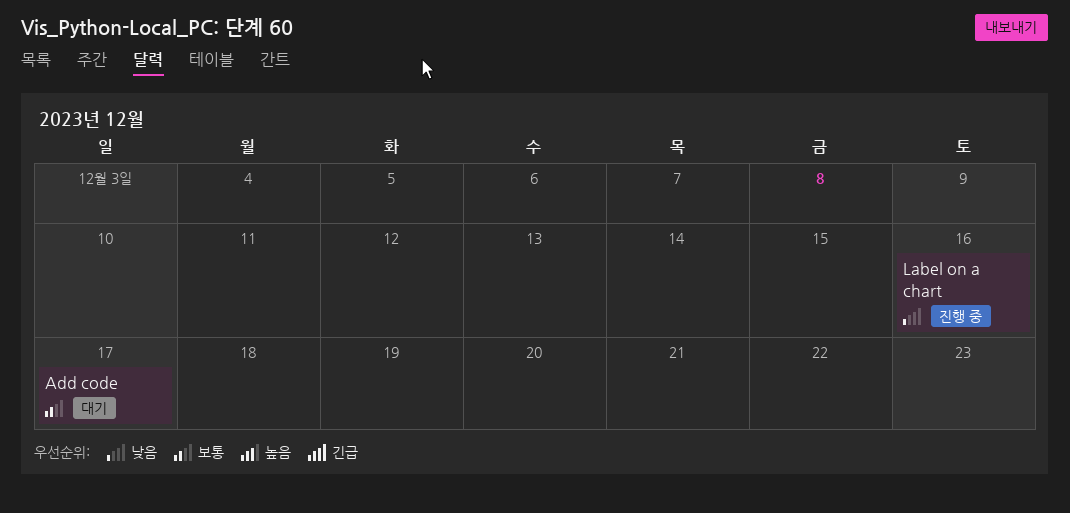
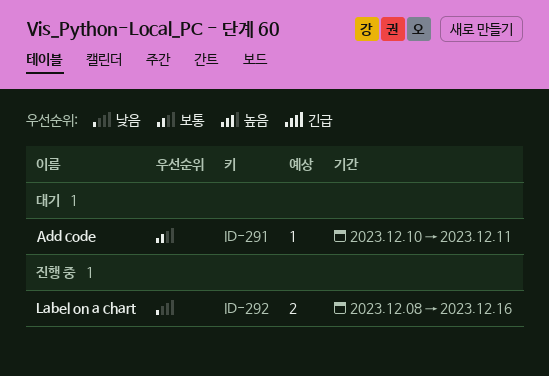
Add code, due: Dec 17 -> Dec 11

